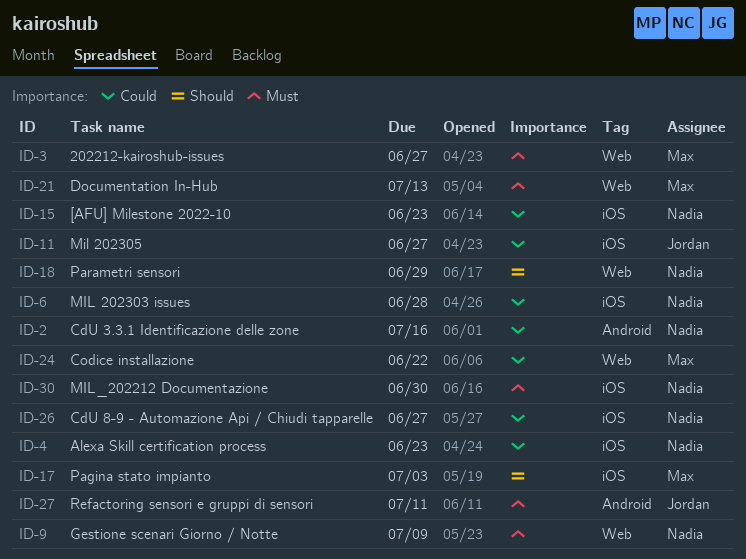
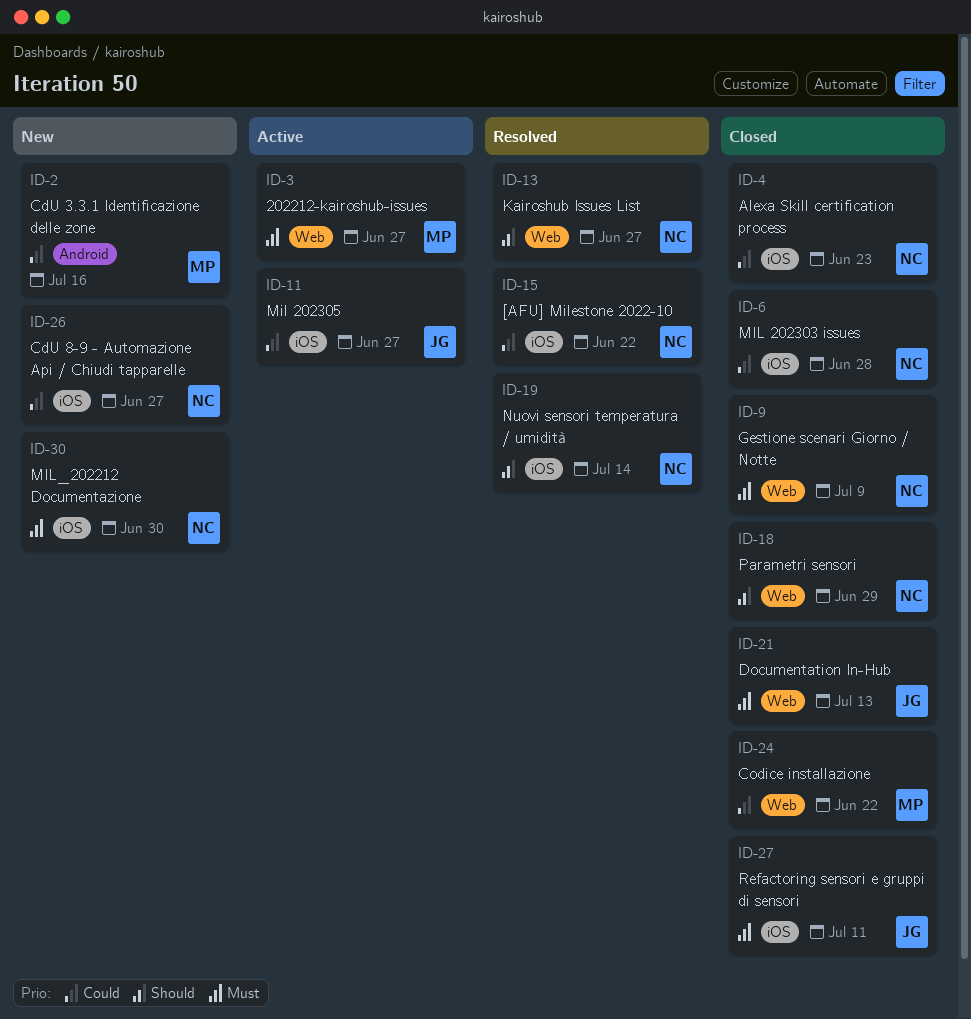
ID-2, owner: Nadia -> Max
ID-13: none -> present
ID-15, due: Jun 23 -> Jun 22
ID-17: present -> none
ID-19: none -> present
ID-21, owner: Max -> Jordan
ID-27, label: Android -> iOS

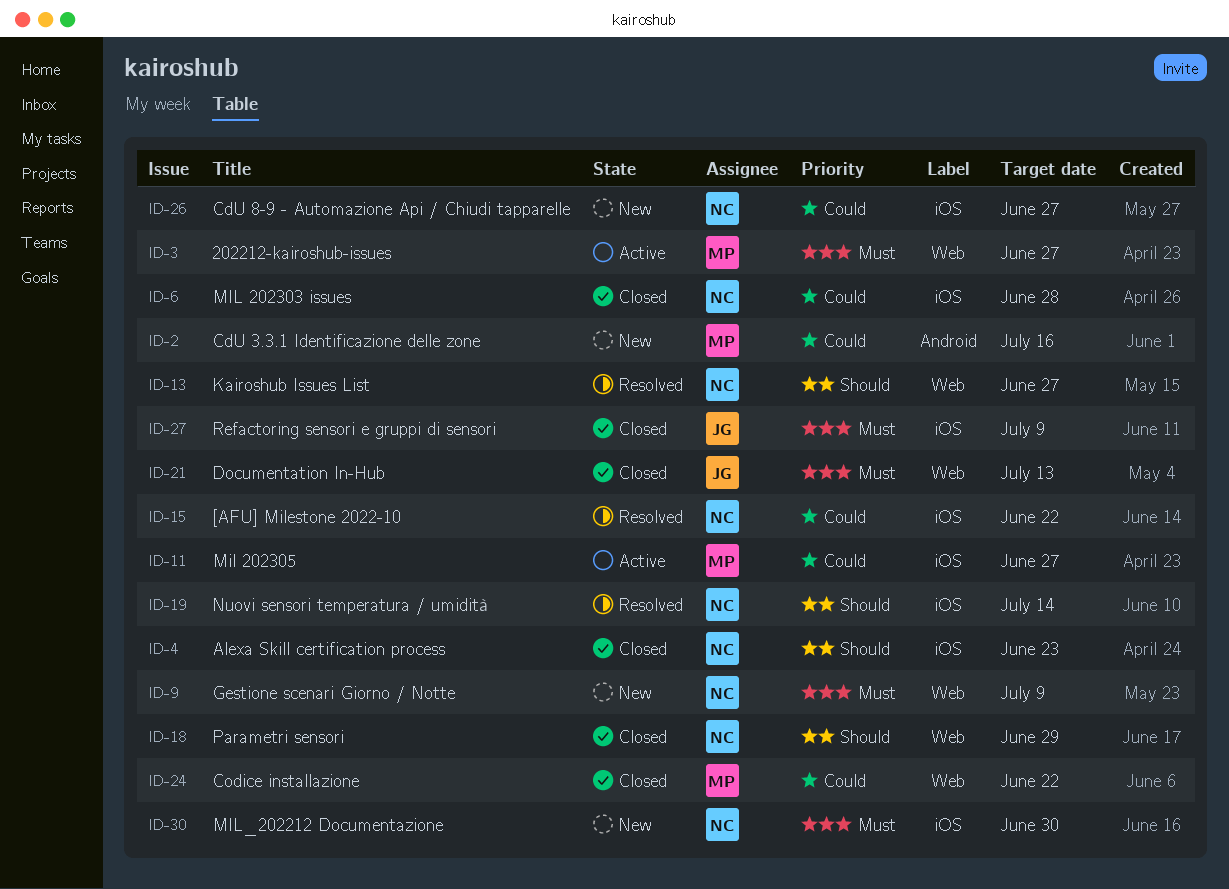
ID-4, priority: Could -> Should
ID-9, status: Closed -> New
ID-11, owner: JG -> MP
ID-27, due: Jul 11 -> Jul 9

